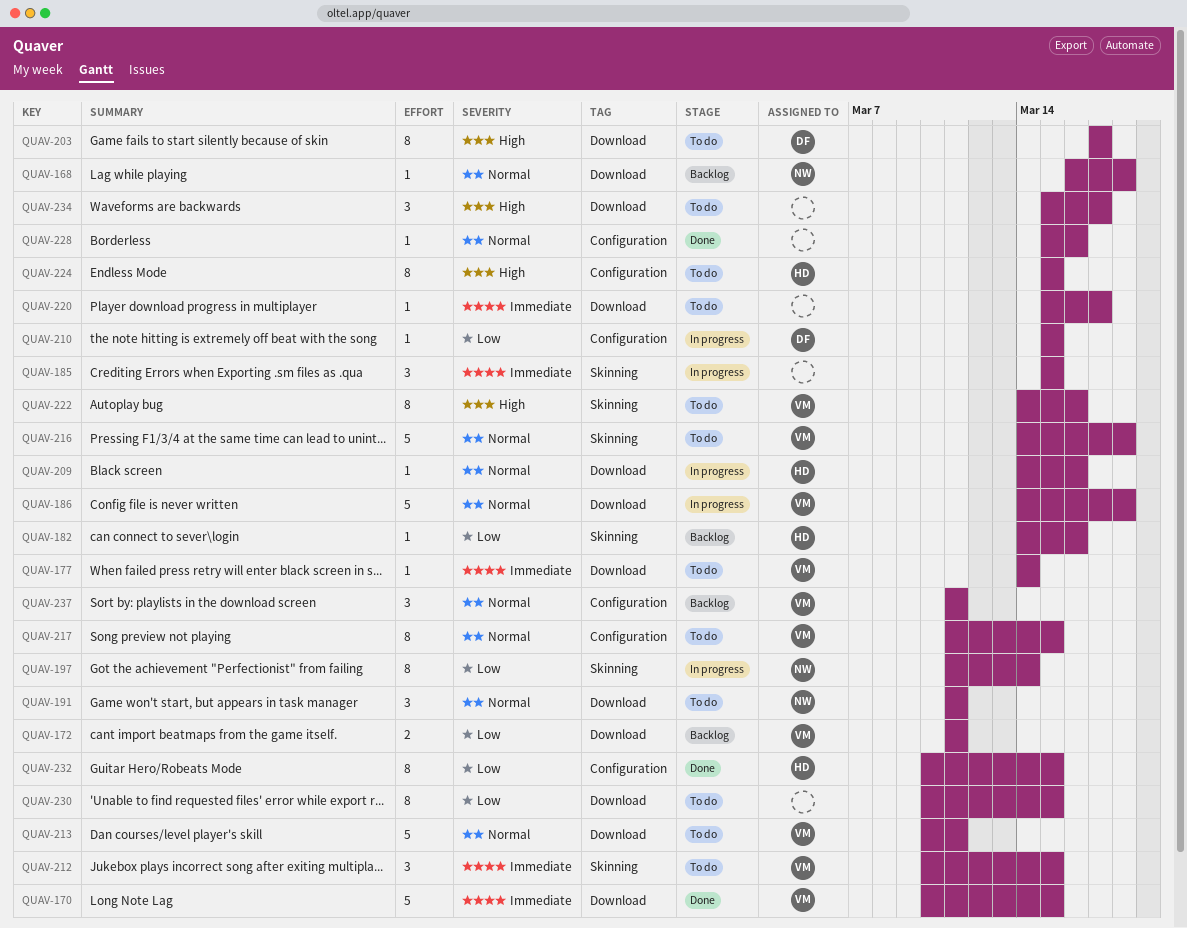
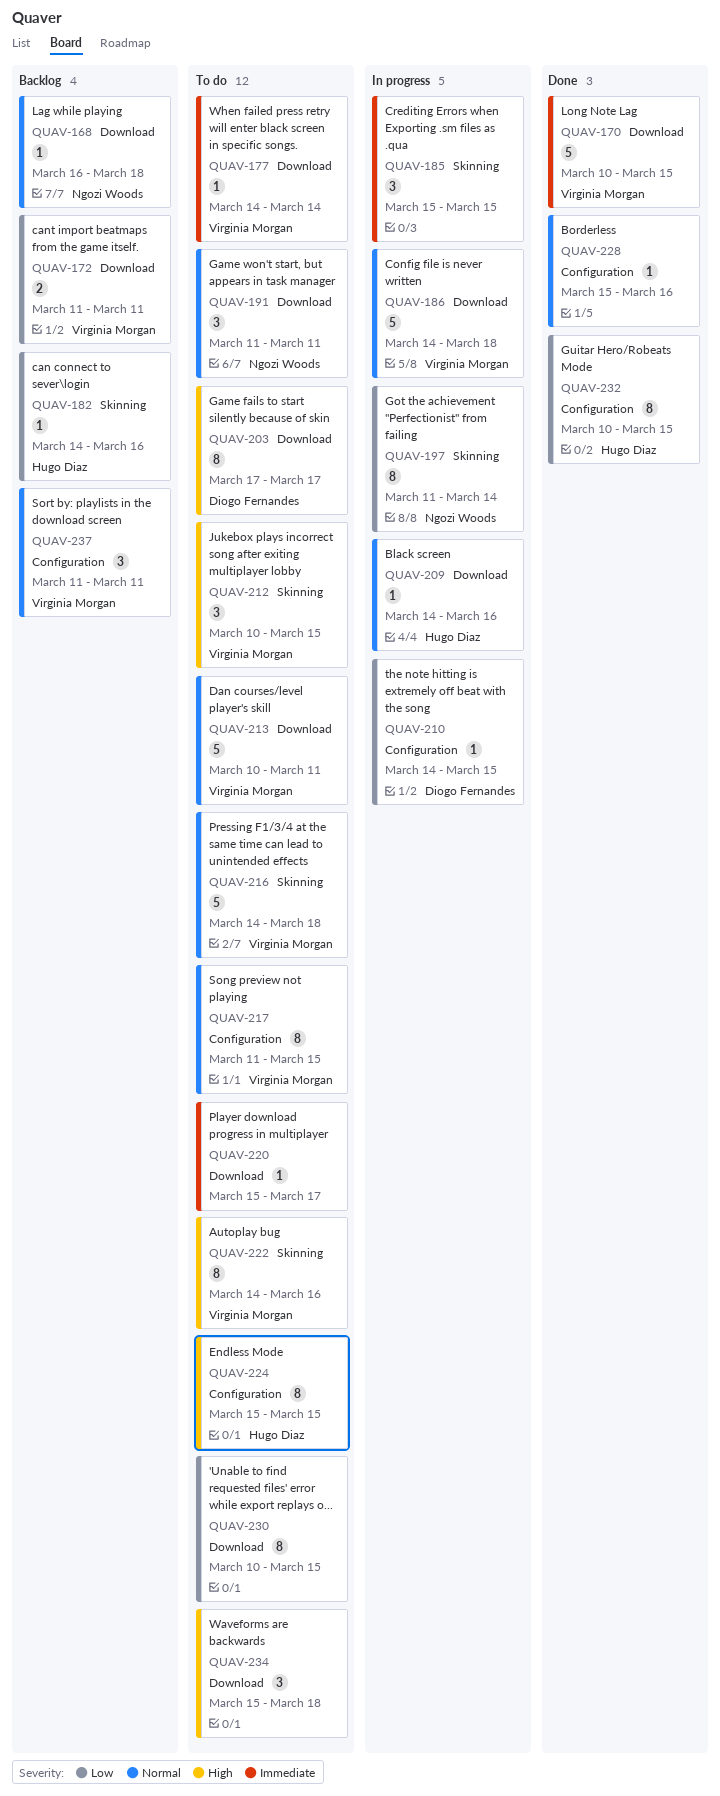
QUAV-210, start: Mar 15 -> Mar 14
QUAV-212, priority: Immediate -> High
QUAV-234, due: Mar 17 -> Mar 18

